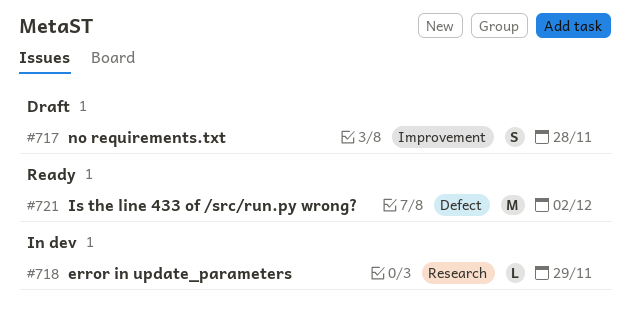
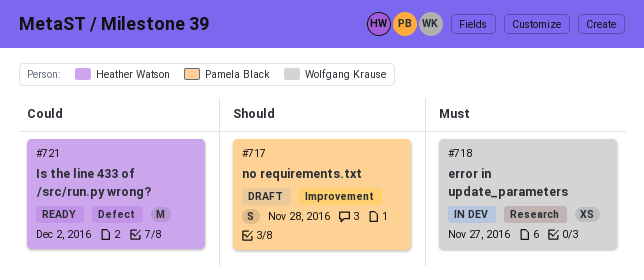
#718, estimate: L -> XS
#718, due: Nov 29 -> Nov 27

